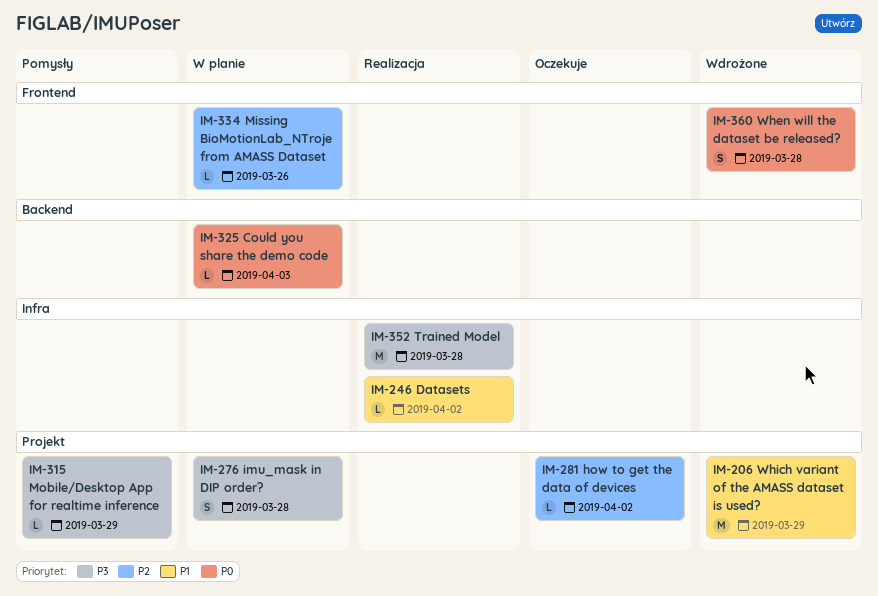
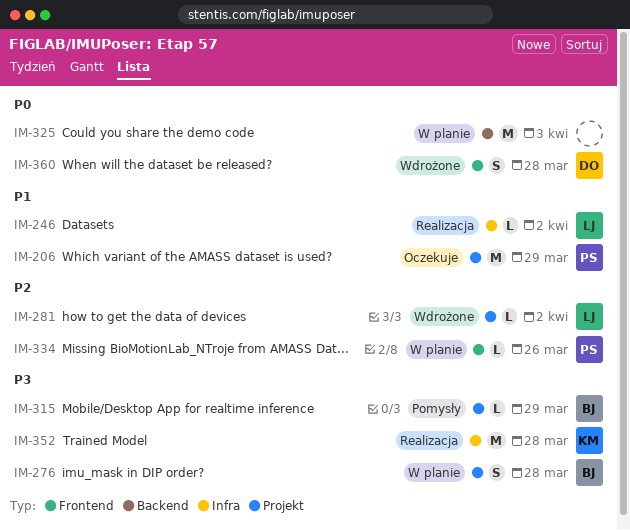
IM-206, status: Wdrożone -> Oczekuje
IM-281, status: Oczekuje -> Wdrożone
IM-325, estimate: L -> M

